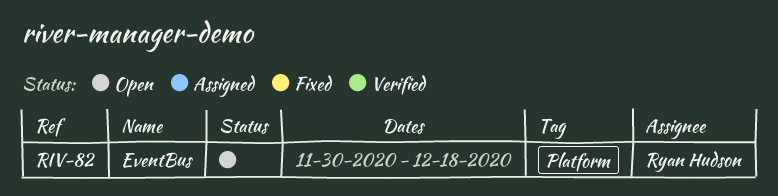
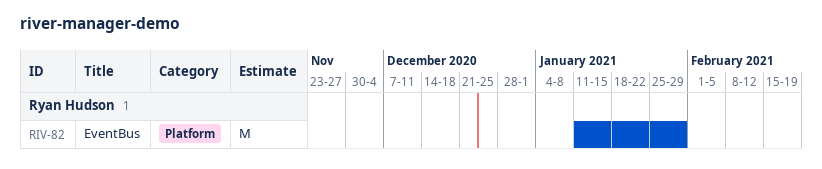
RIV-82, start: Nov 30 -> Jan 11
RIV-82, due: Dec 18 -> Jan 29

